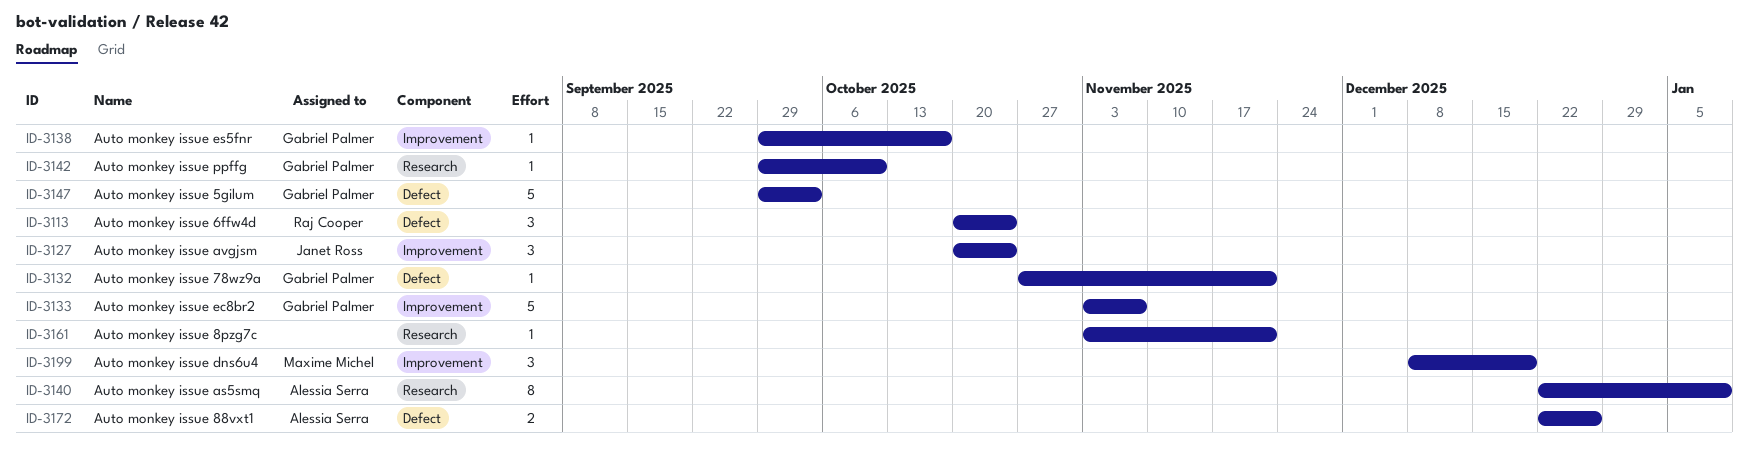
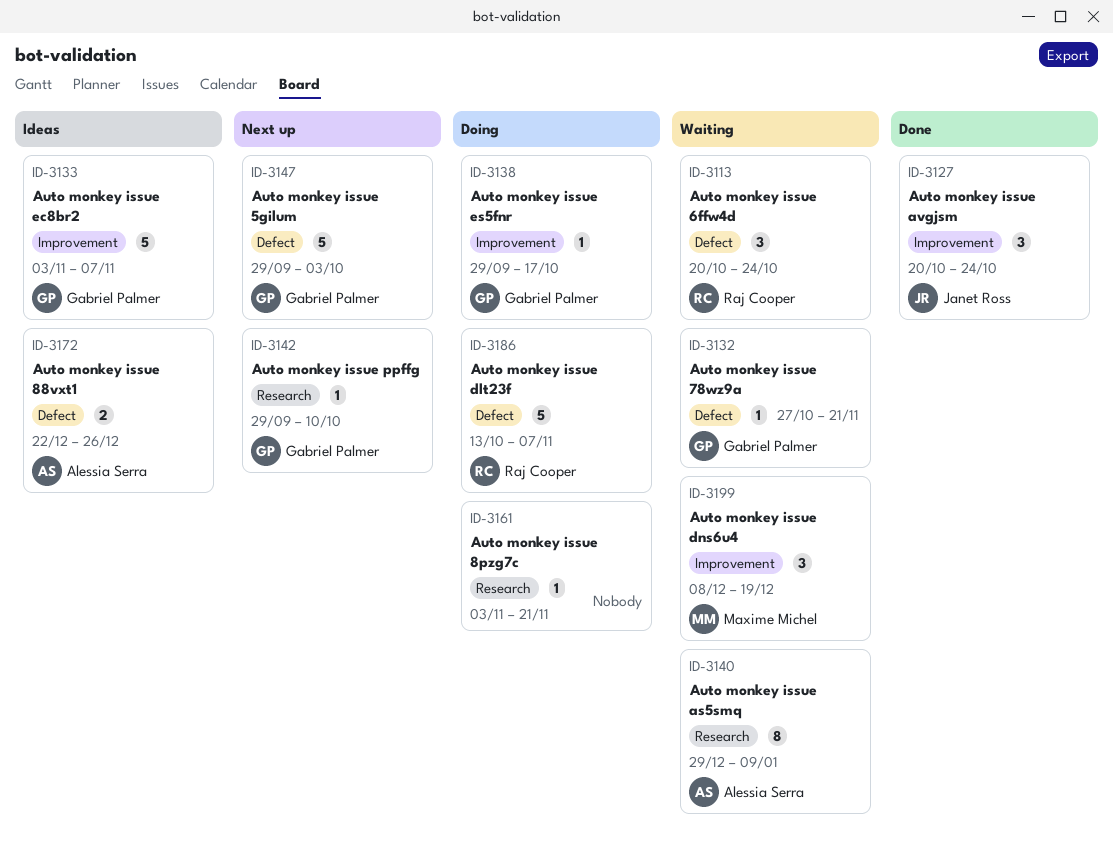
ID-3140, start: Dec 22 -> Dec 29
ID-3186: none -> present

